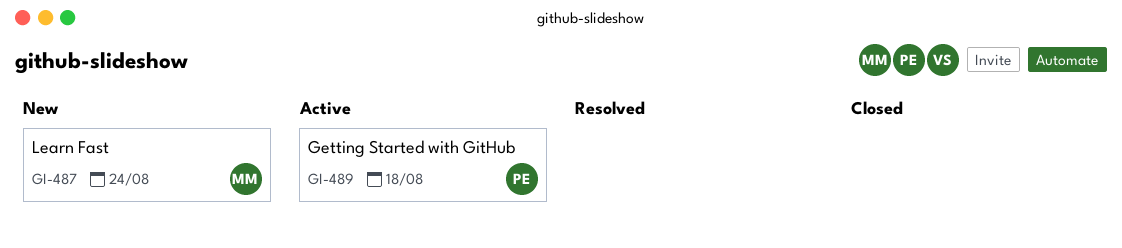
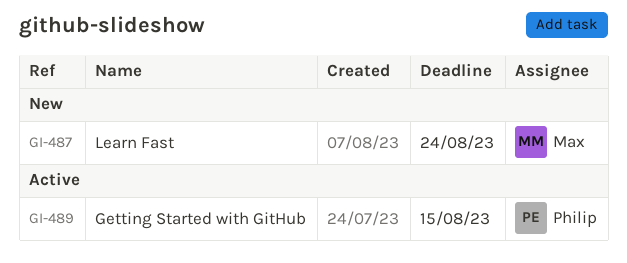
GI-489, due: Aug 18 -> Aug 15

